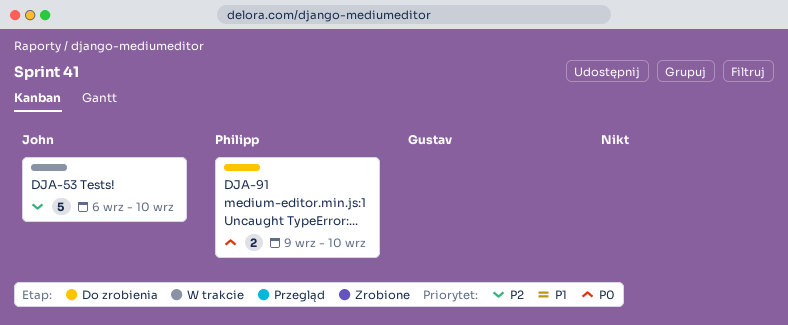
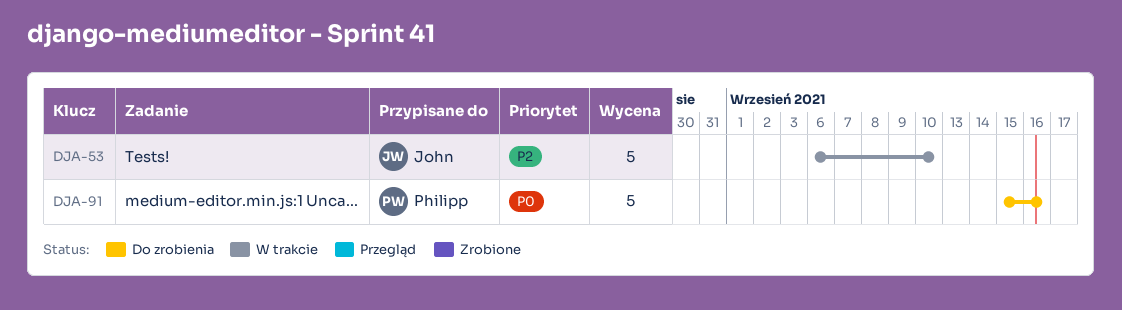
DJA-91, estimate: 2 -> 5
DJA-91, start: Sep 9 -> Sep 15
DJA-91, due: Sep 10 -> Sep 16

